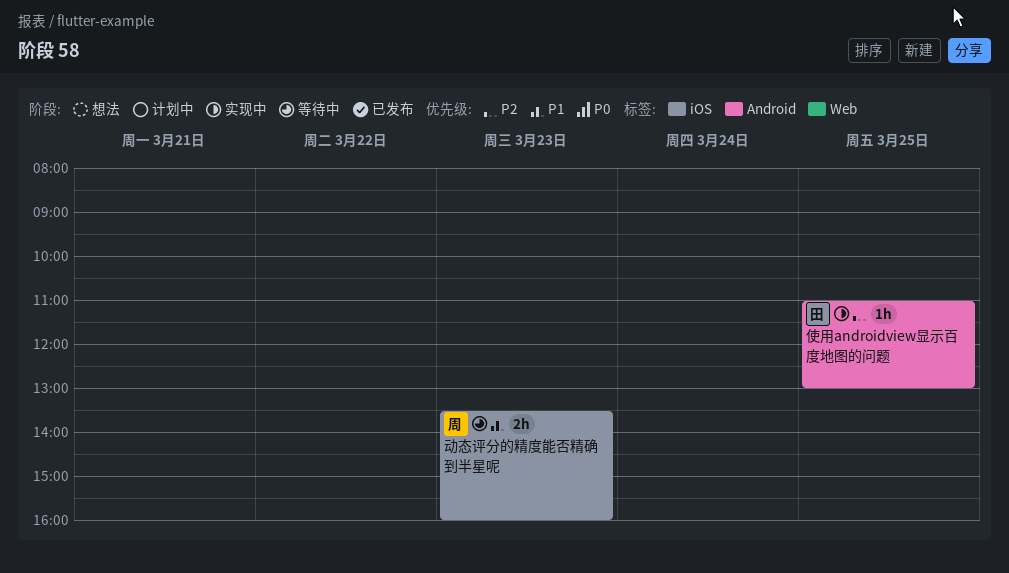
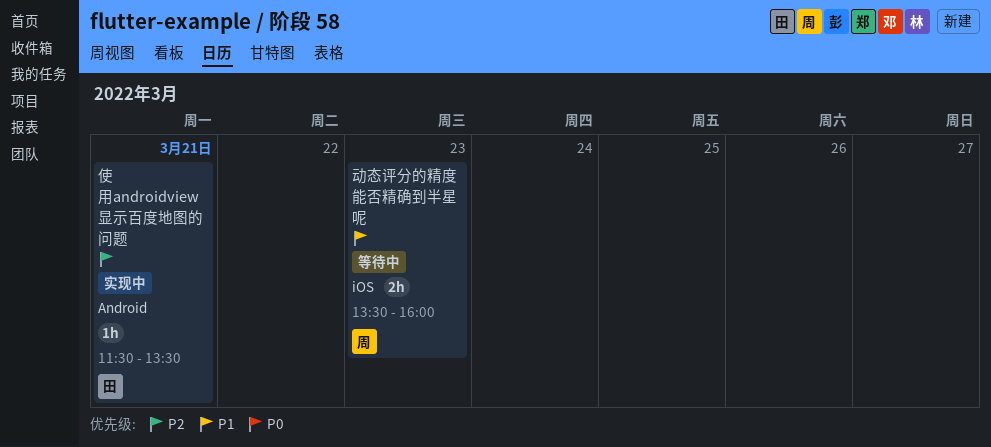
使用androidview显示百度地图的问题, day: Mar 25 -> Mar 21
使用androidview显示百度地图的问题, begins: 11:00 -> 11:30
使用androidview显示百度地图的问题, ends: 13:00 -> 13:30

